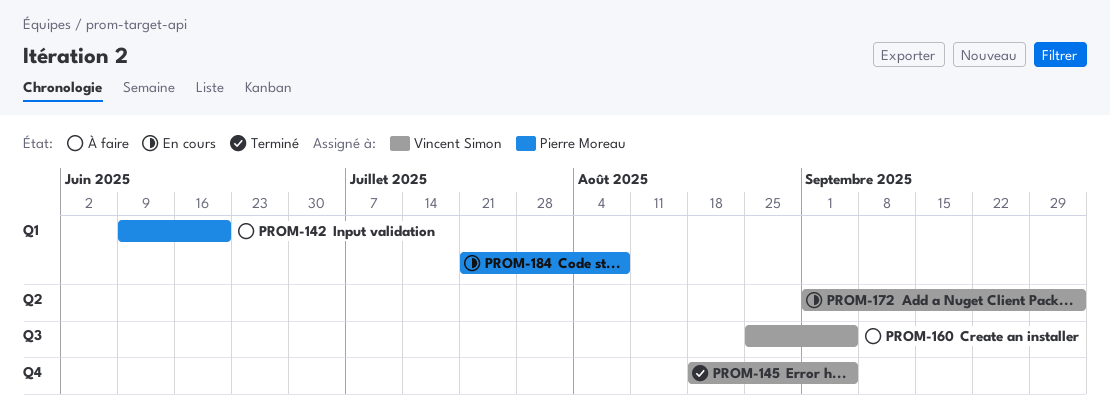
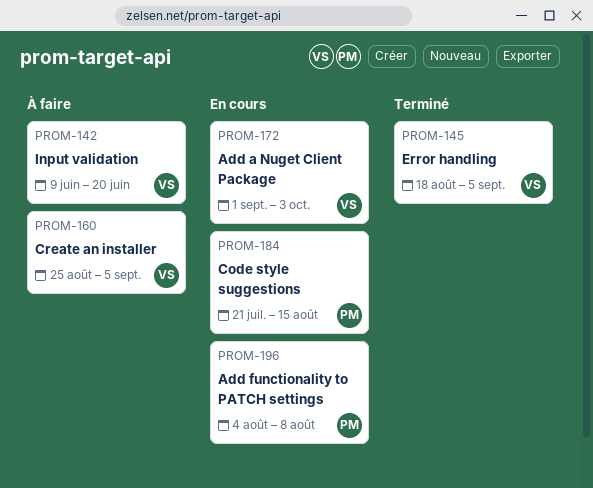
PROM-142, owner: Pierre Moreau -> Vincent Simon
PROM-184, due: Aug 8 -> Aug 15
PROM-196: none -> present

